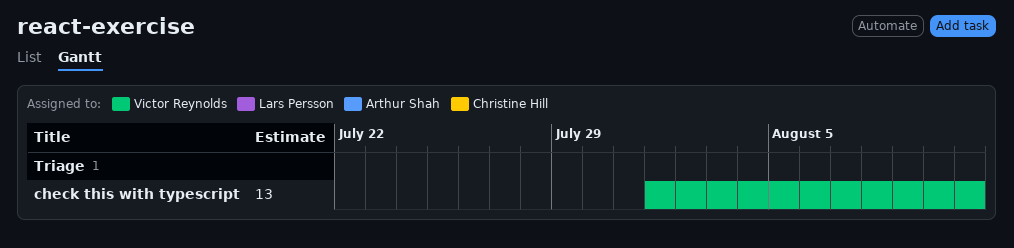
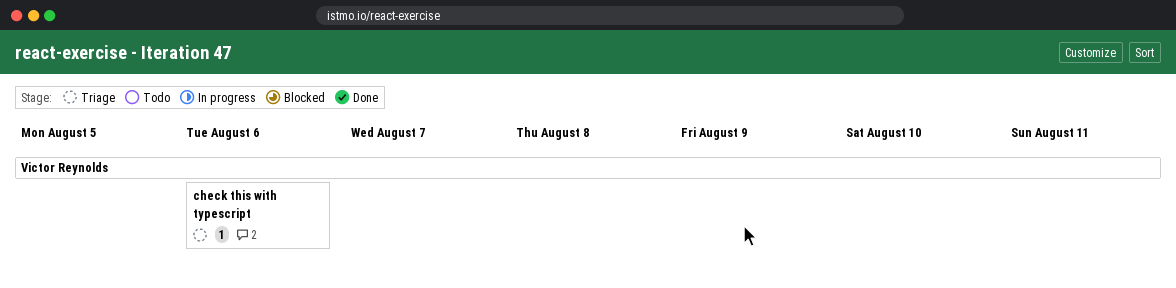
check this with typescript, estimate: 13 -> 1
check this with typescript, due: Aug 11 -> Aug 6

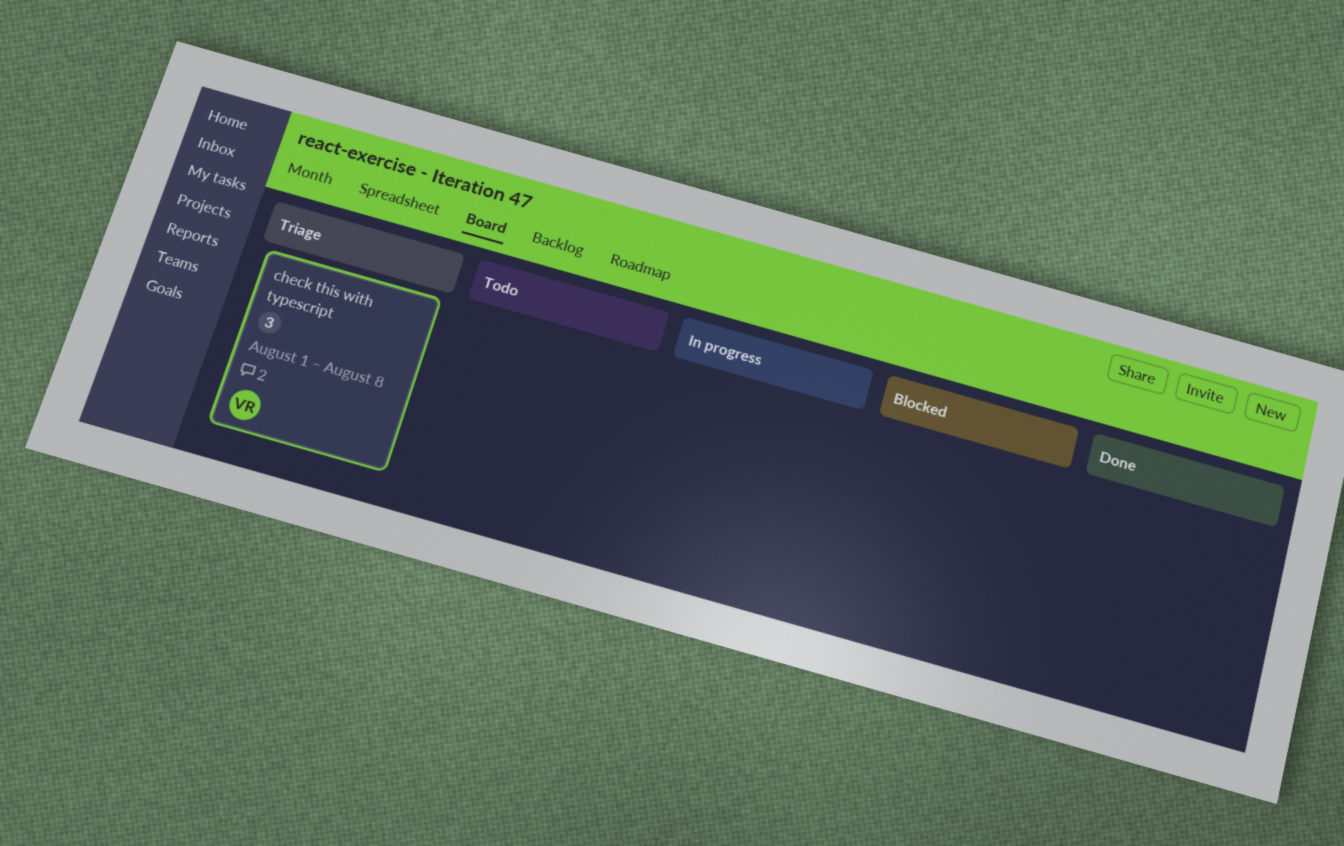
check this with typescript, estimate: 1 -> 3
check this with typescript, due: Aug 6 -> Aug 8

